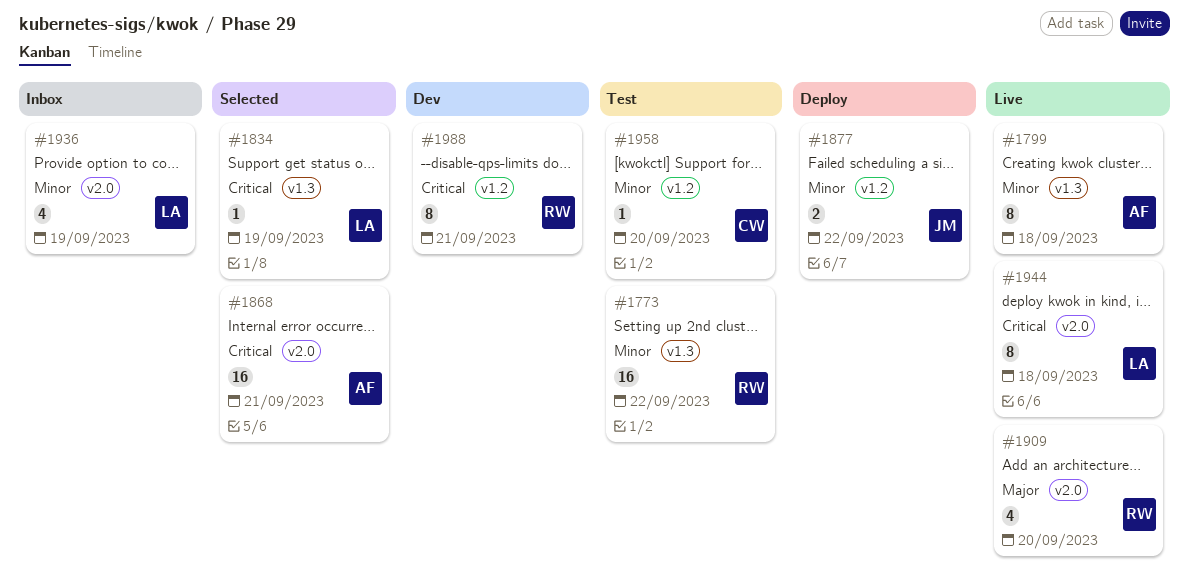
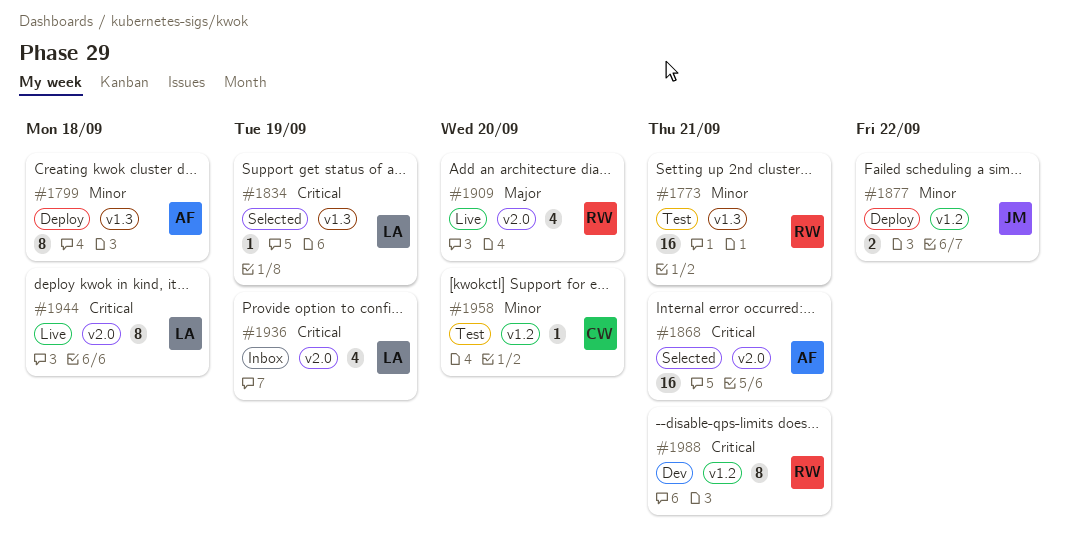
#1773, due: Sep 22 -> Sep 21
#1799, status: Live -> Deploy
#1936, priority: Minor -> Critical

